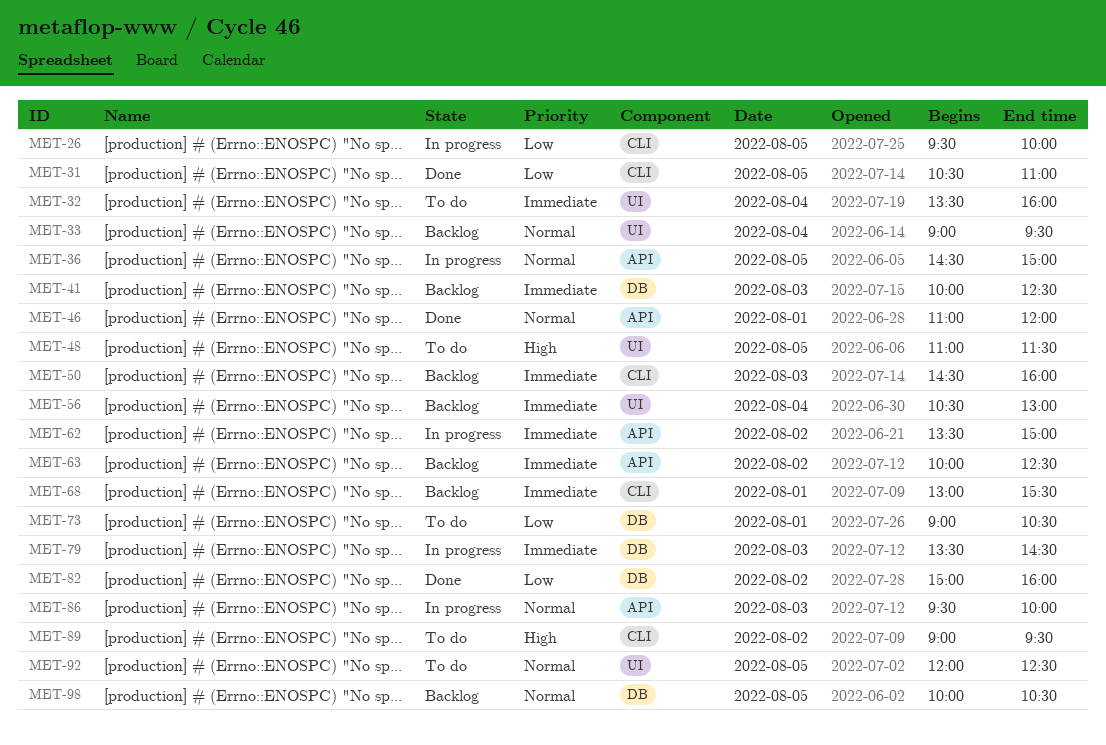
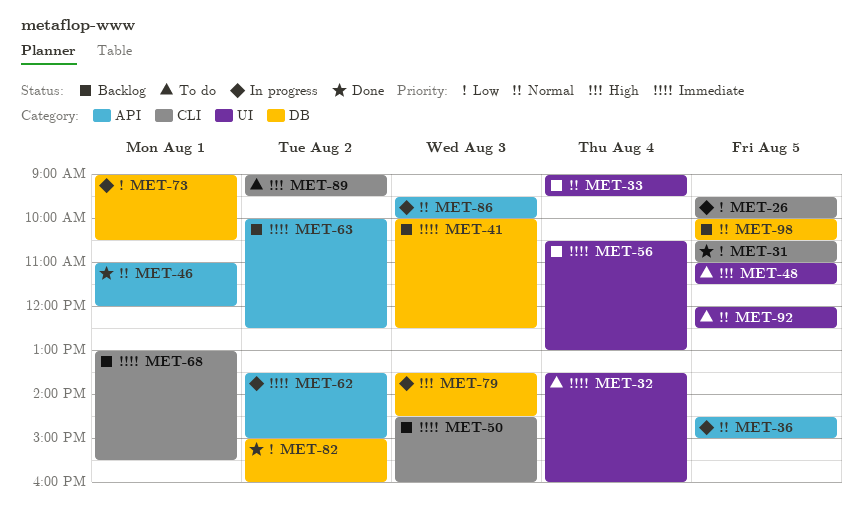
MET-73, status: To do -> In progress
MET-79, priority: Immediate -> High

